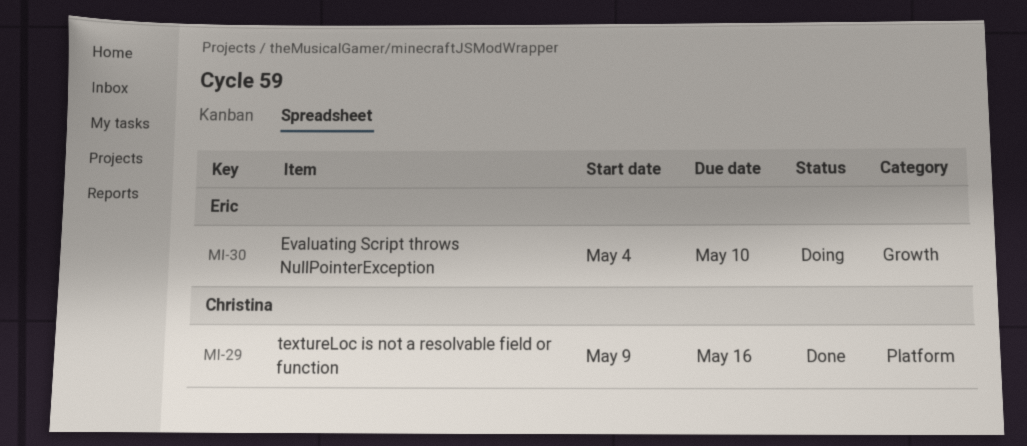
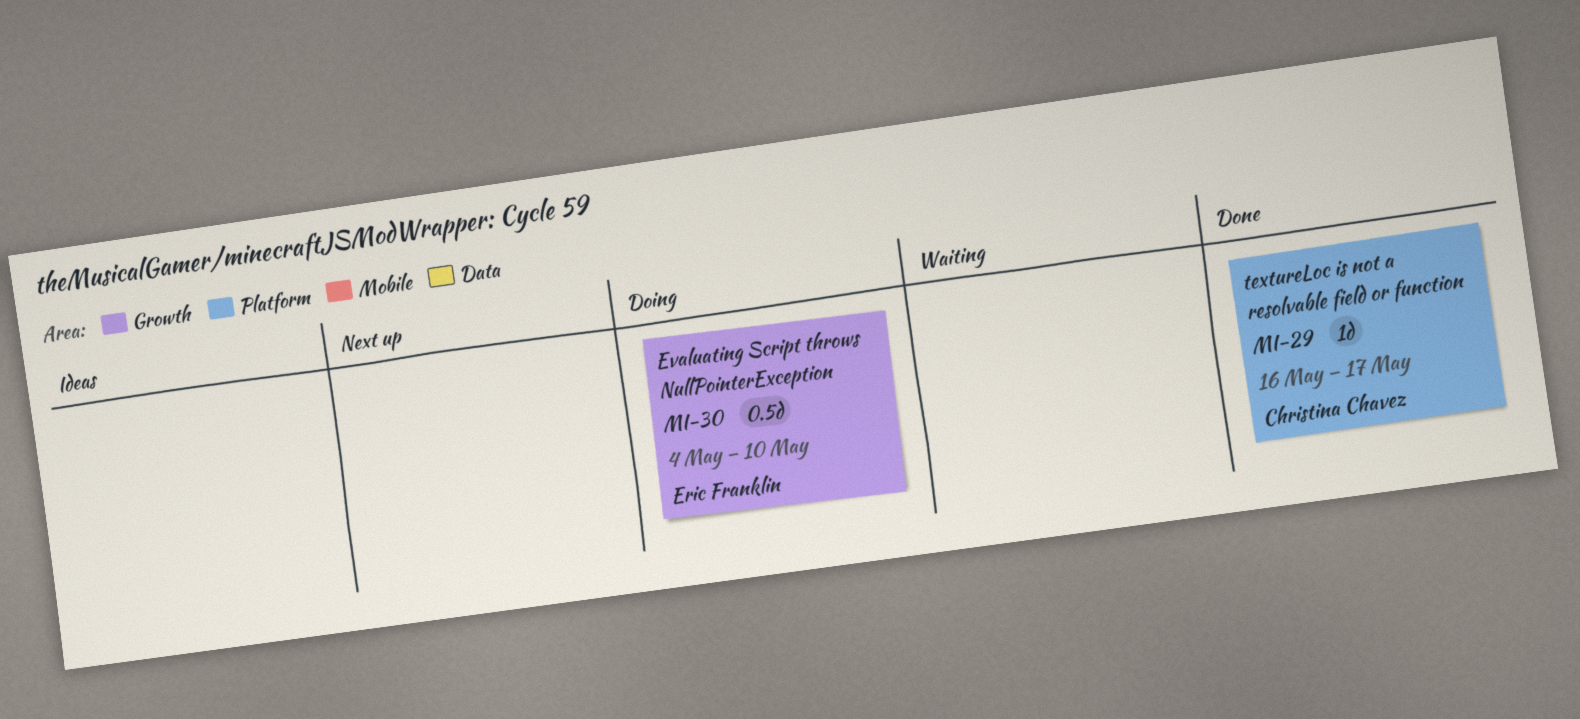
MI-29, start: May 9 -> May 16
MI-29, due: May 16 -> May 17

